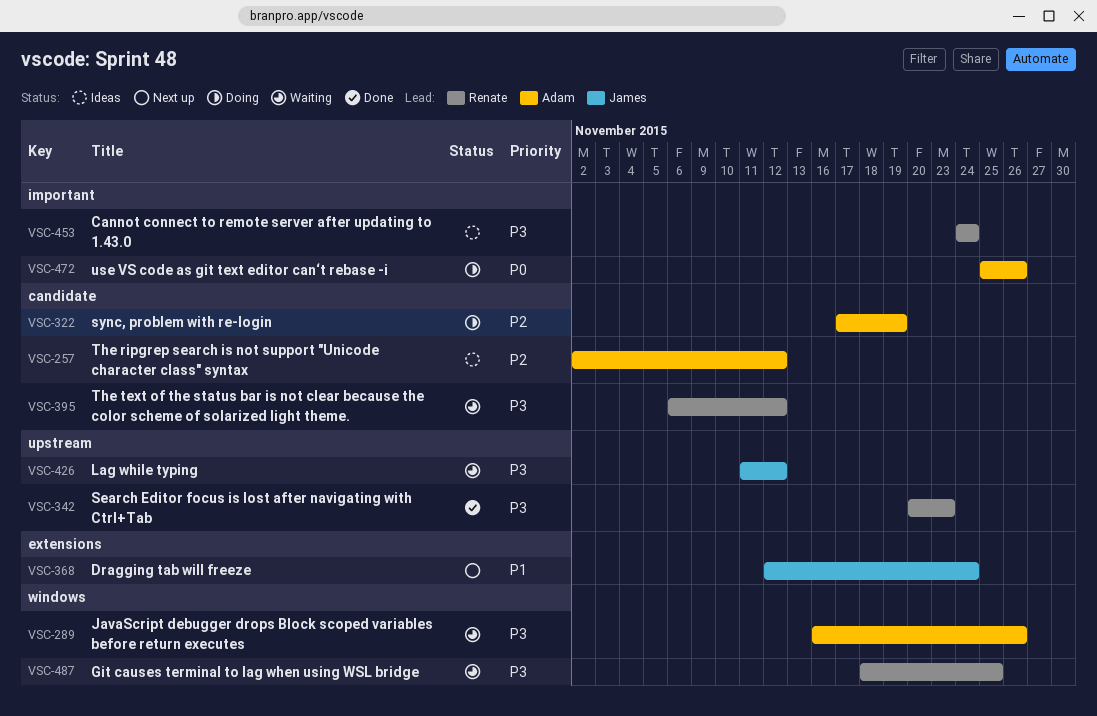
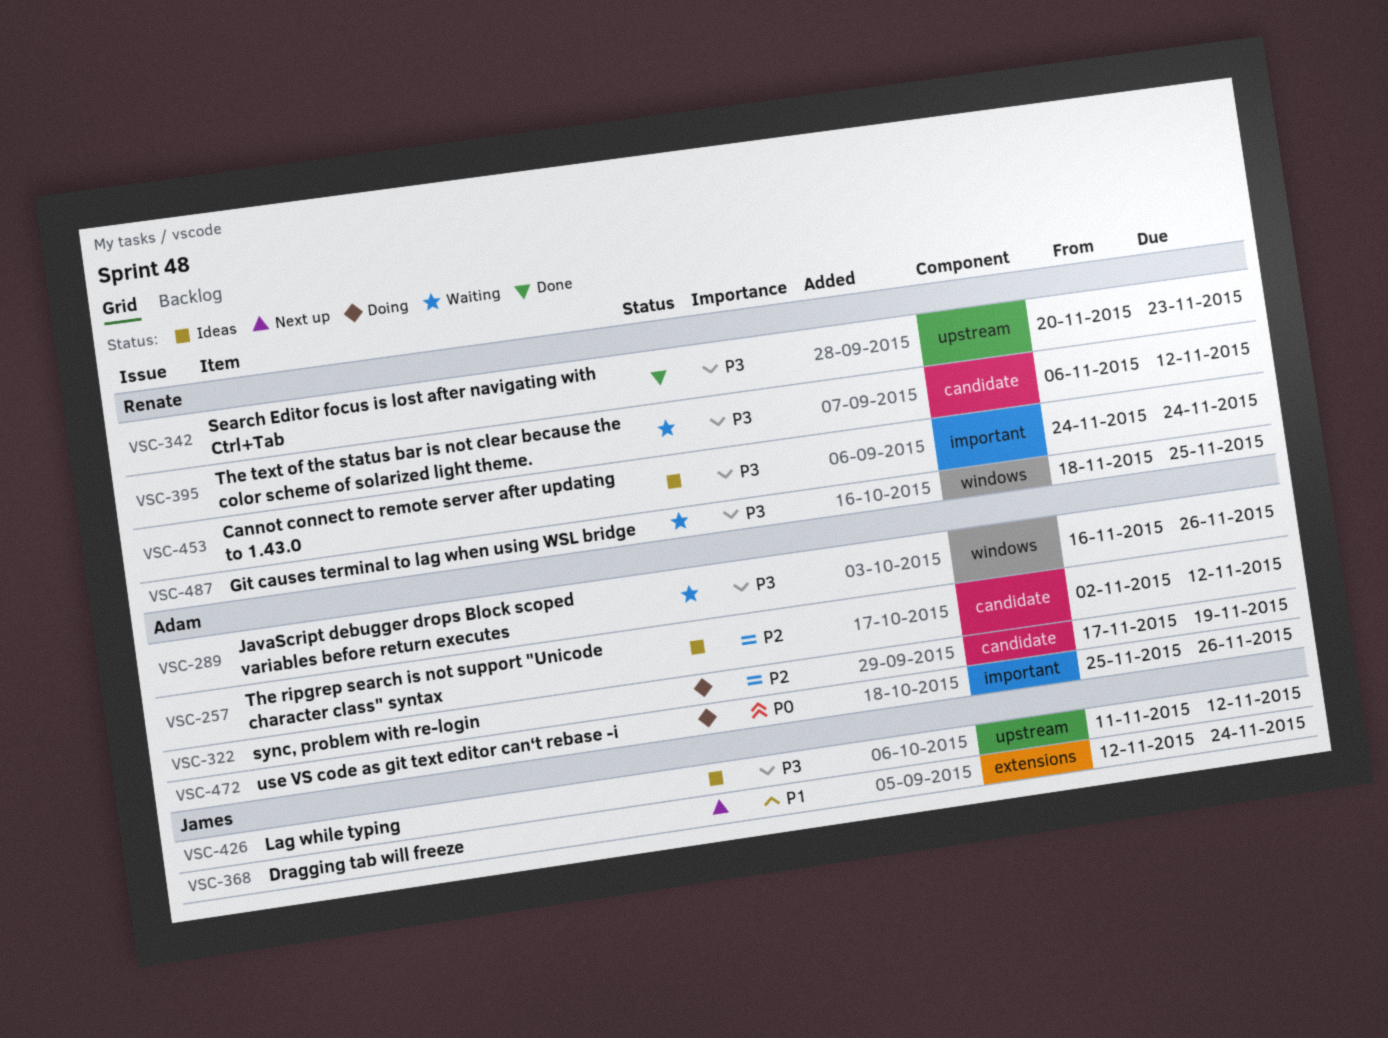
VSC-426, status: Waiting -> Ideas

